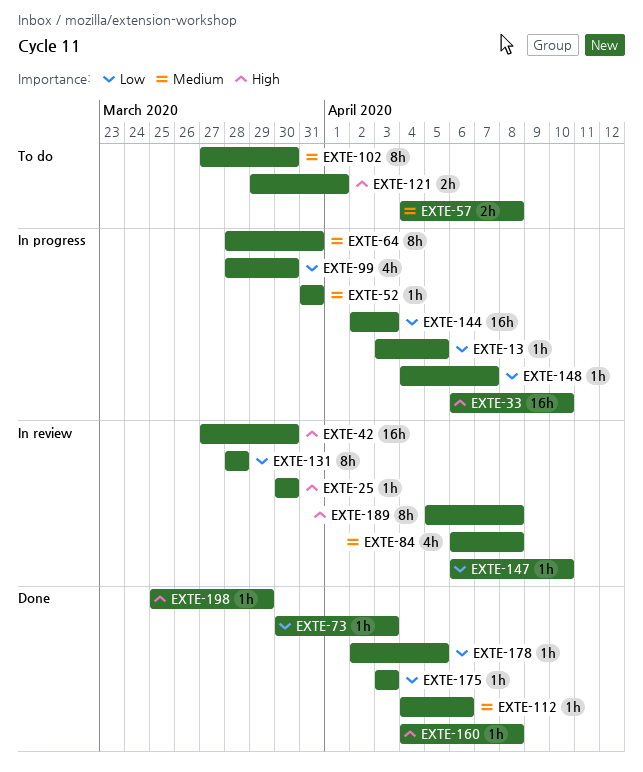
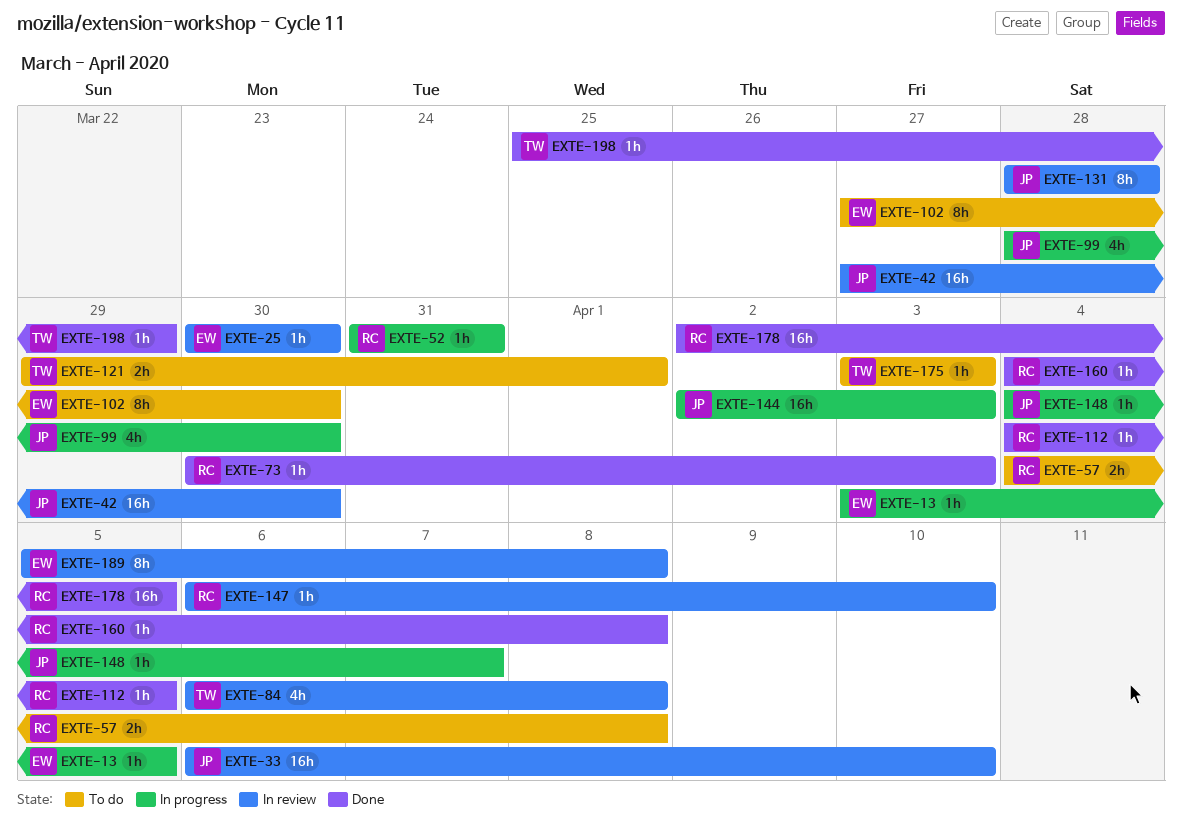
EXTE-33, status: In progress -> In review
EXTE-64: present -> none
EXTE-112, due: Apr 6 -> Apr 5
EXTE-175, status: Done -> To do
EXTE-178, estimate: 1h -> 16h

